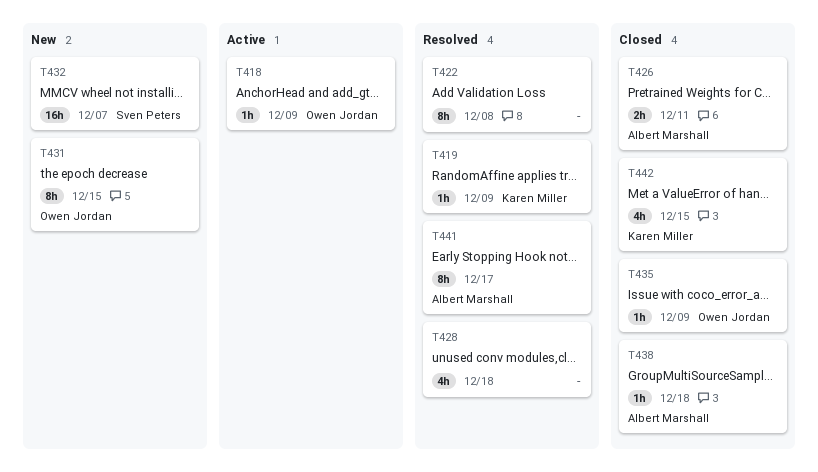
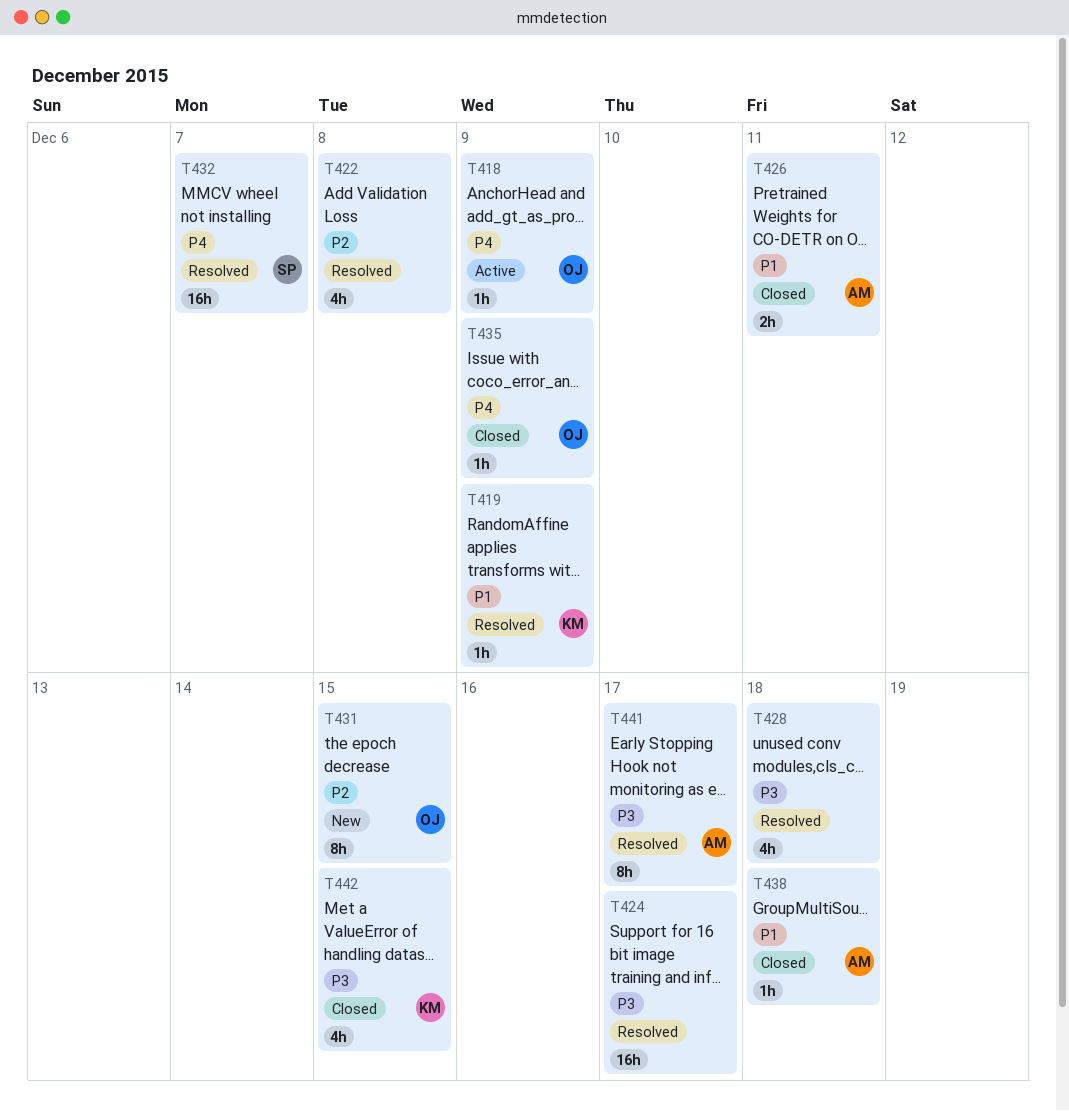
T422, estimate: 8h -> 4h
T424: none -> present
T432, status: New -> Resolved

